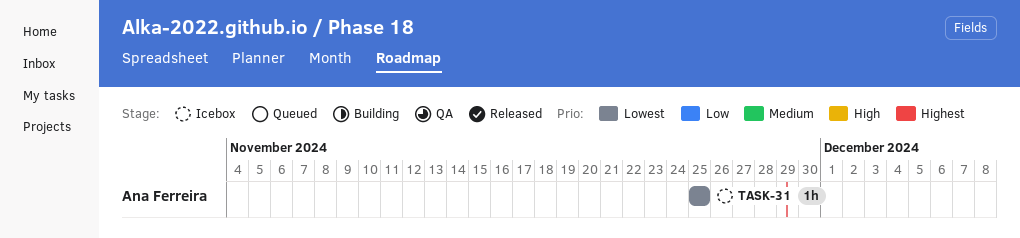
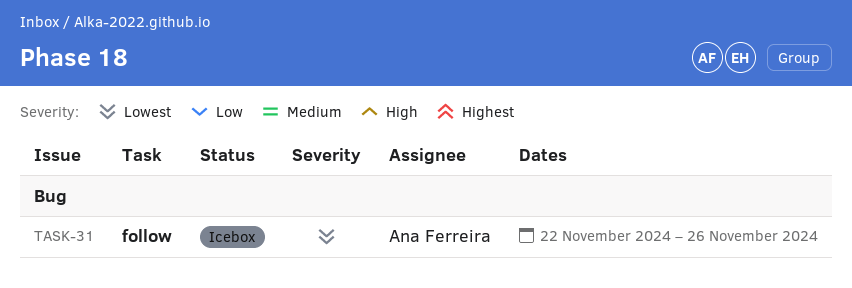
TASK-31, start: Nov 25 -> Nov 22
TASK-31, due: Nov 25 -> Nov 26

